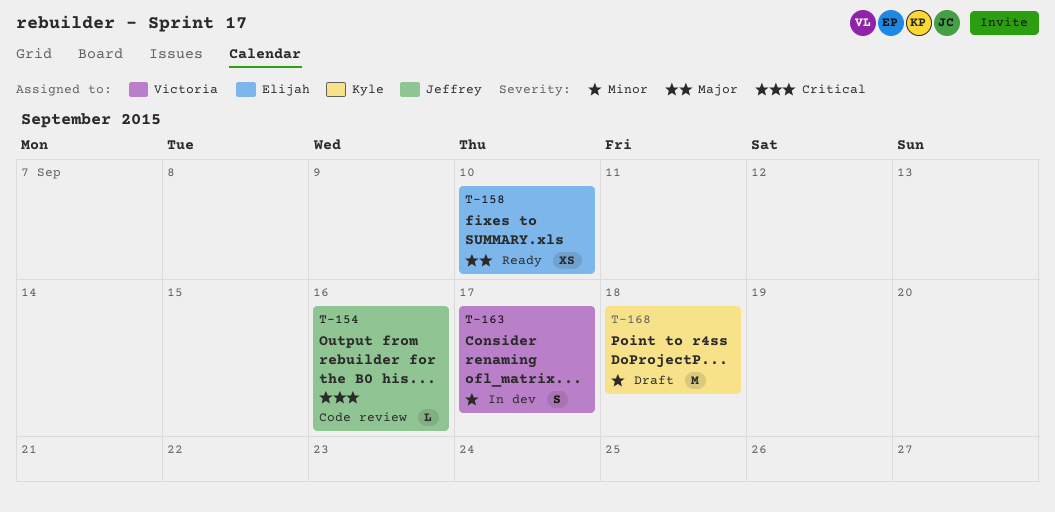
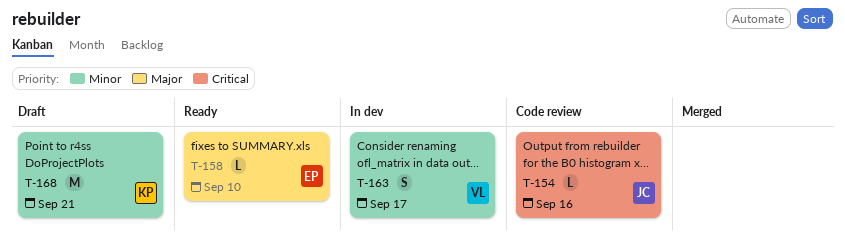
T-158, estimate: XS -> L
T-168, due: Sep 18 -> Sep 21

